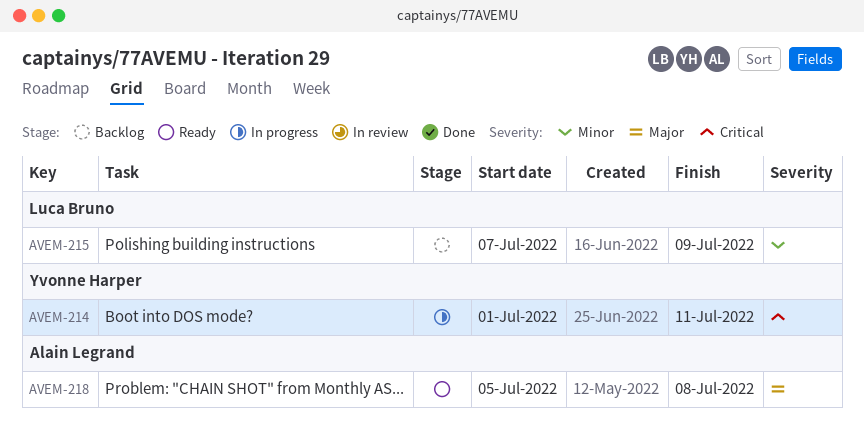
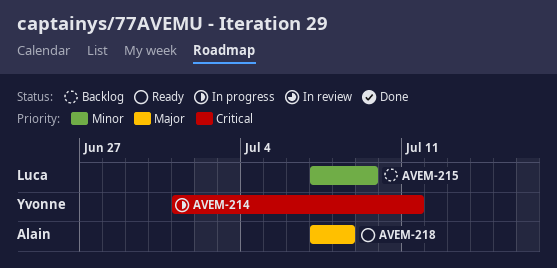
AVEM-218, start: Jul 5 -> Jul 7

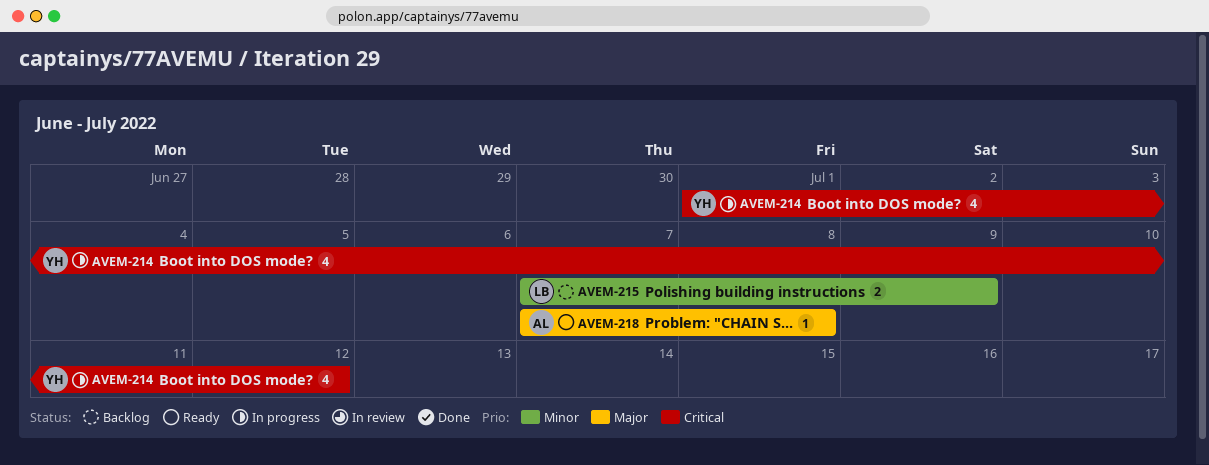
AVEM-214, due: Jul 11 -> Jul 12

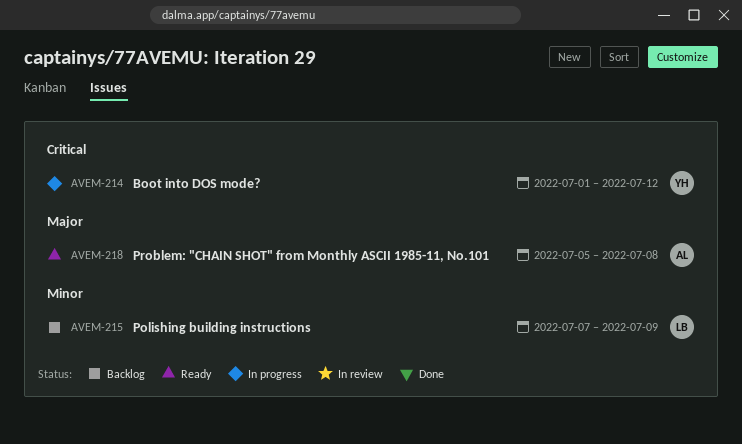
AVEM-218, start: Jul 7 -> Jul 5

